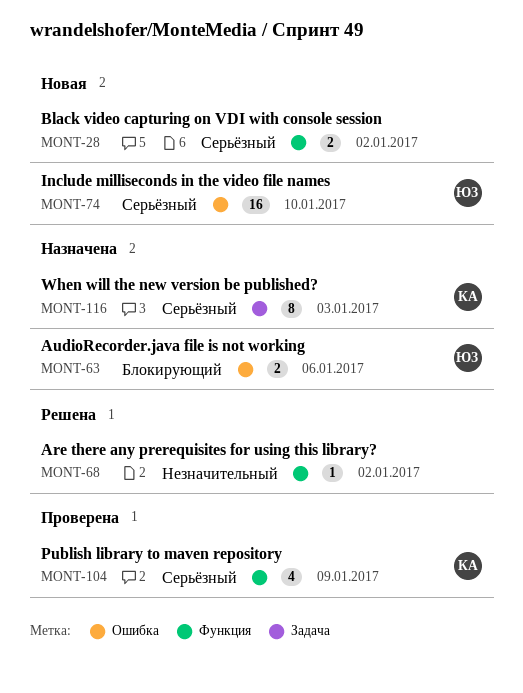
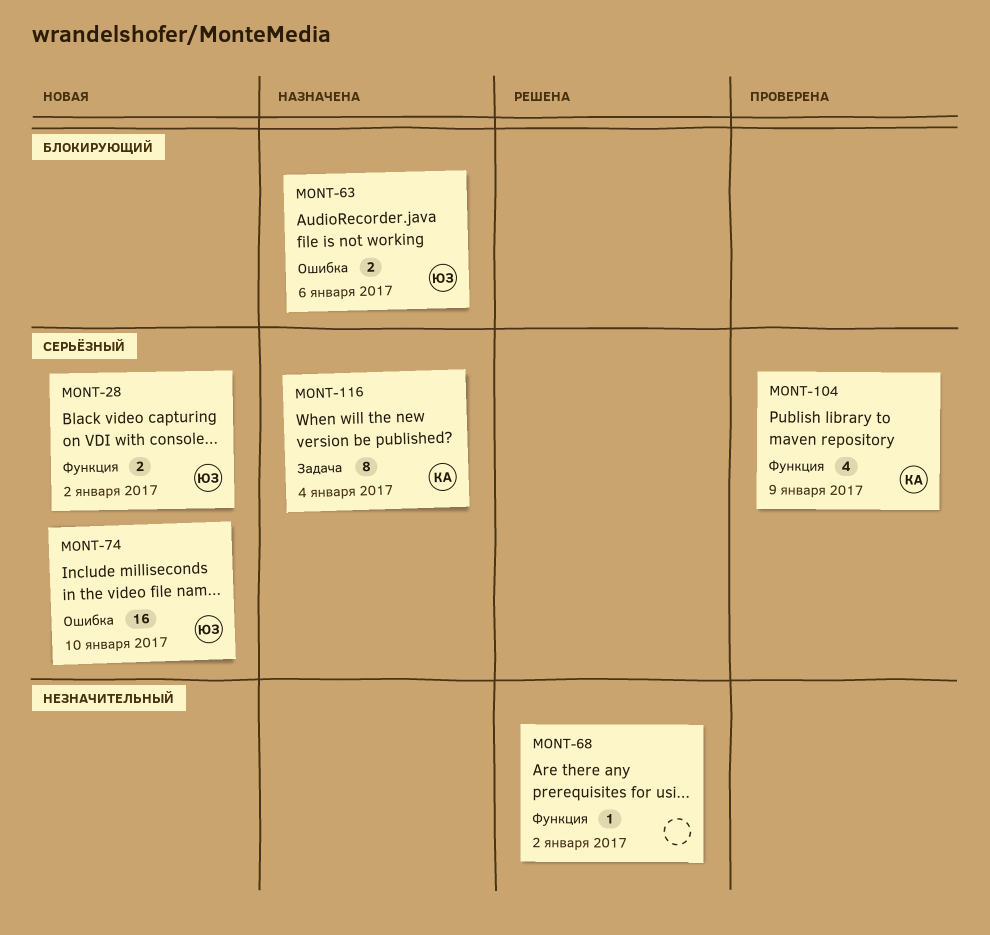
MONT-28, owner: none -> ЮЗ
MONT-116, due: Jan 3 -> Jan 4

